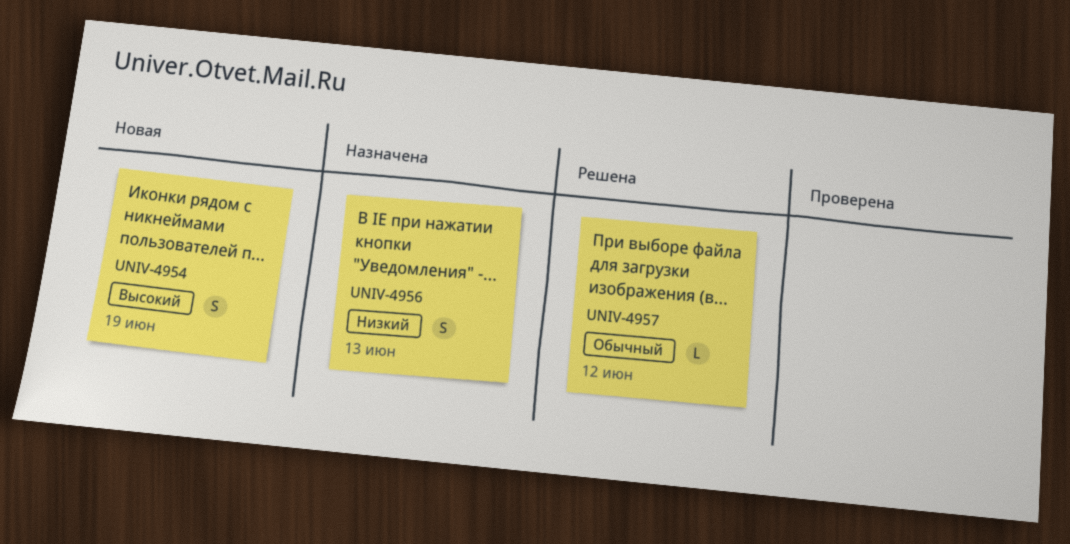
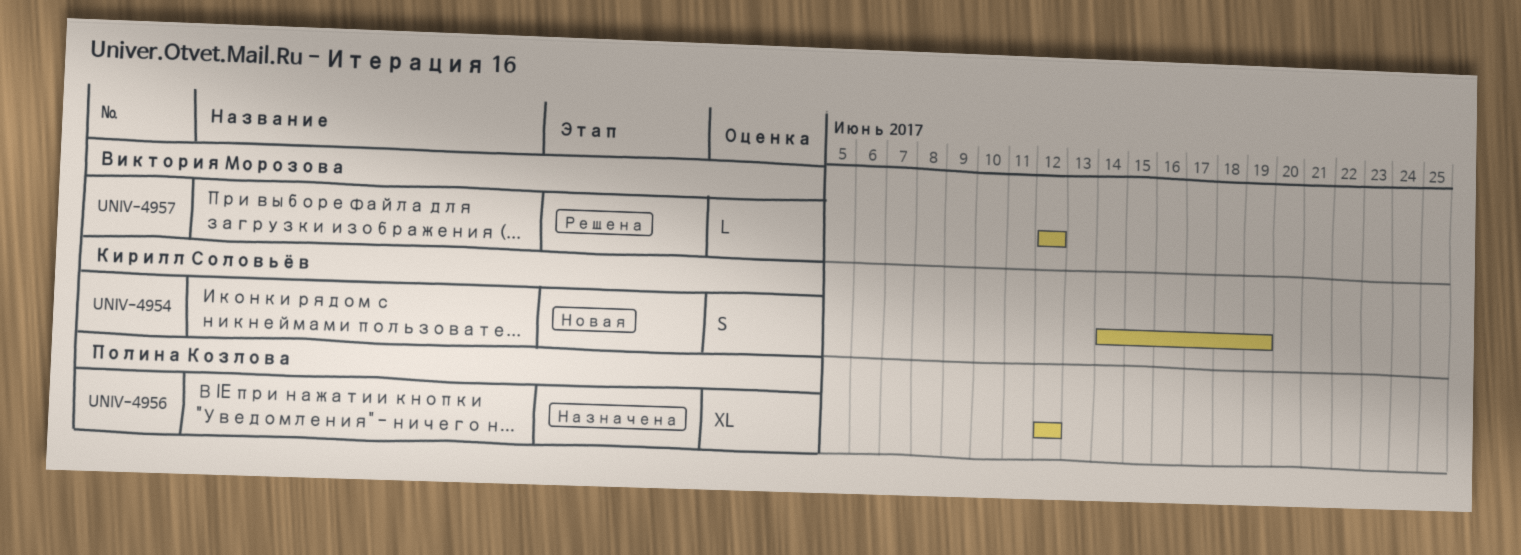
UNIV-4956, estimate: S -> XL
UNIV-4956, due: Jun 13 -> Jun 12

